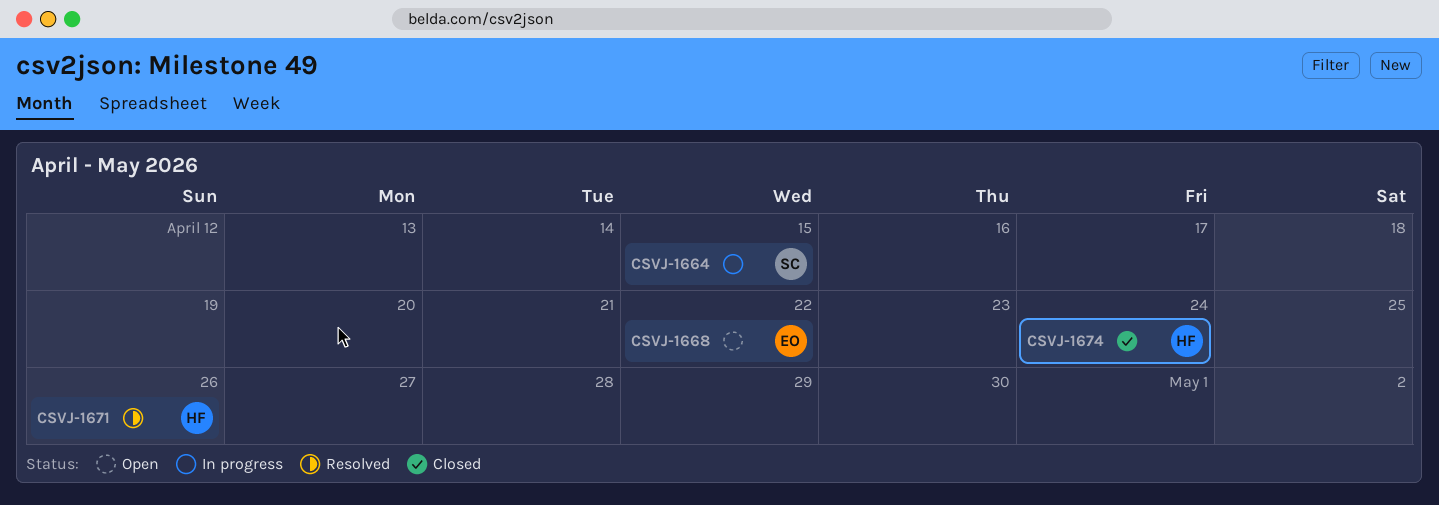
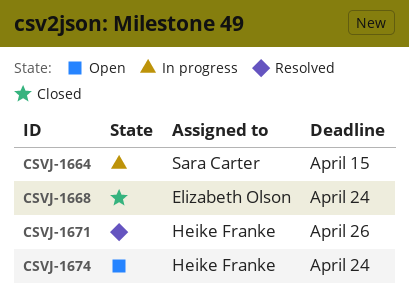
CSVJ-1668, status: Open -> Closed
CSVJ-1668, due: Apr 22 -> Apr 24
CSVJ-1674, status: Closed -> Open

